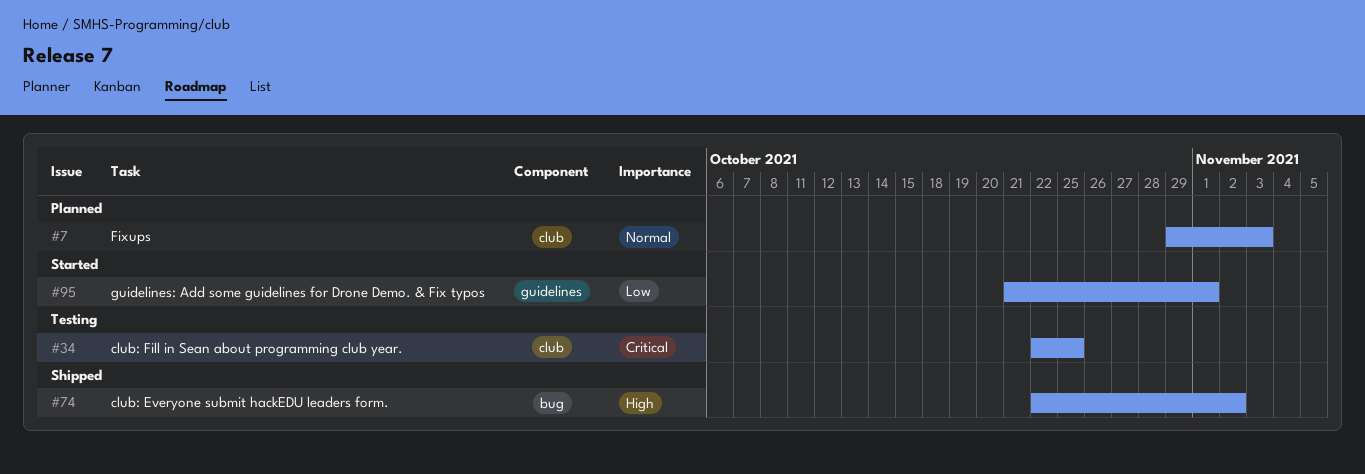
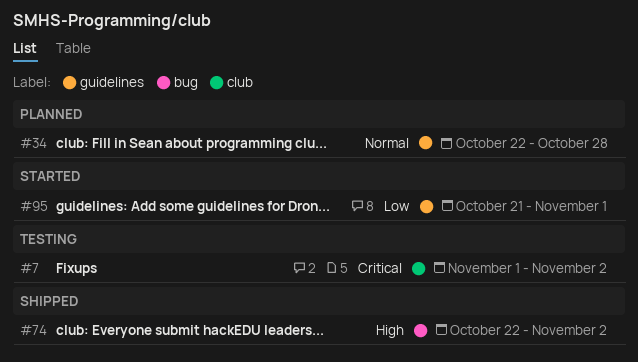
#7, status: Planned -> Testing
#7, priority: Normal -> Critical
#7, start: Oct 29 -> Nov 1
#7, due: Nov 3 -> Nov 2
#34, status: Testing -> Planned
#34, priority: Critical -> Normal
#34, label: club -> guidelines
#34, due: Oct 25 -> Oct 28

